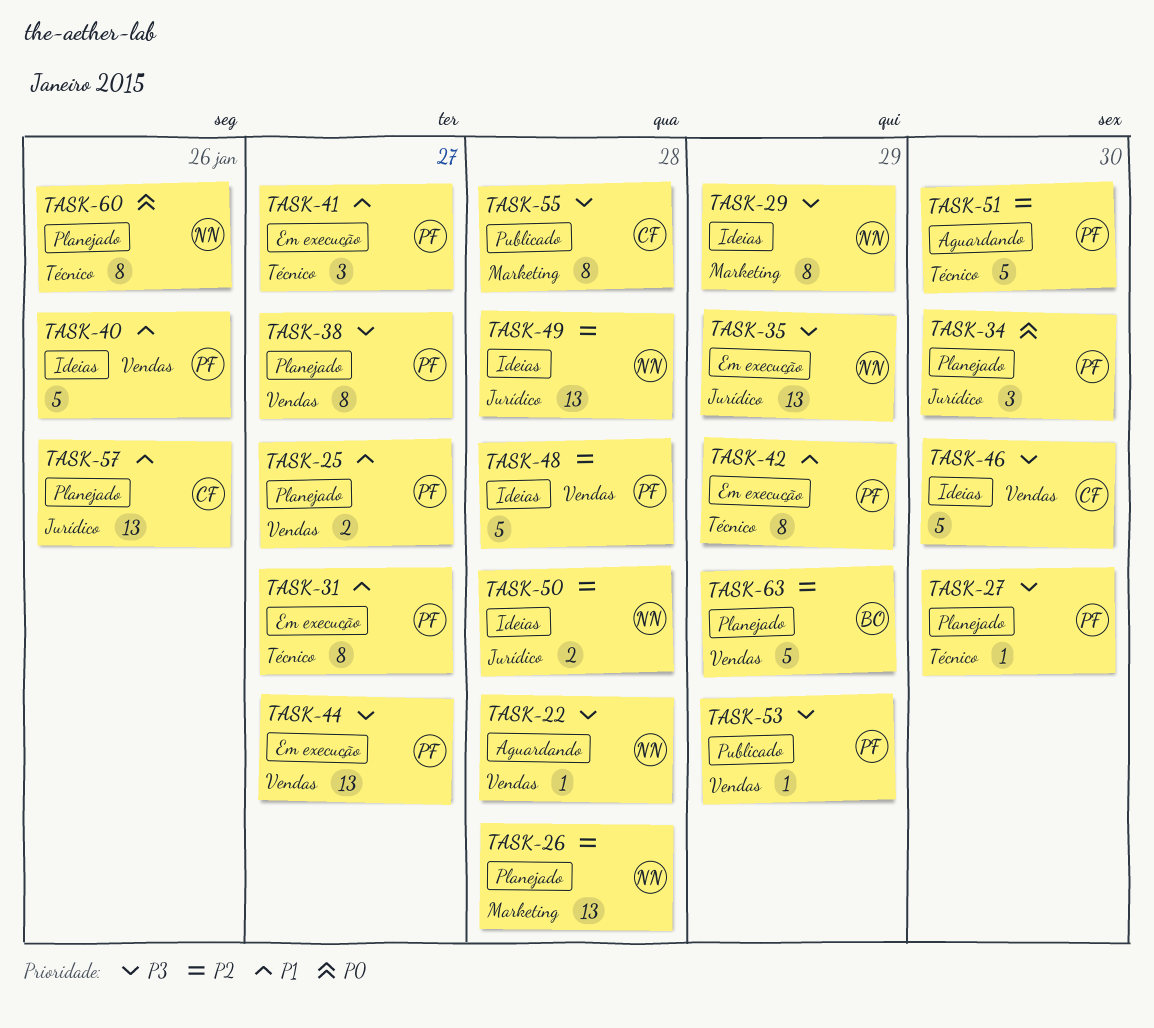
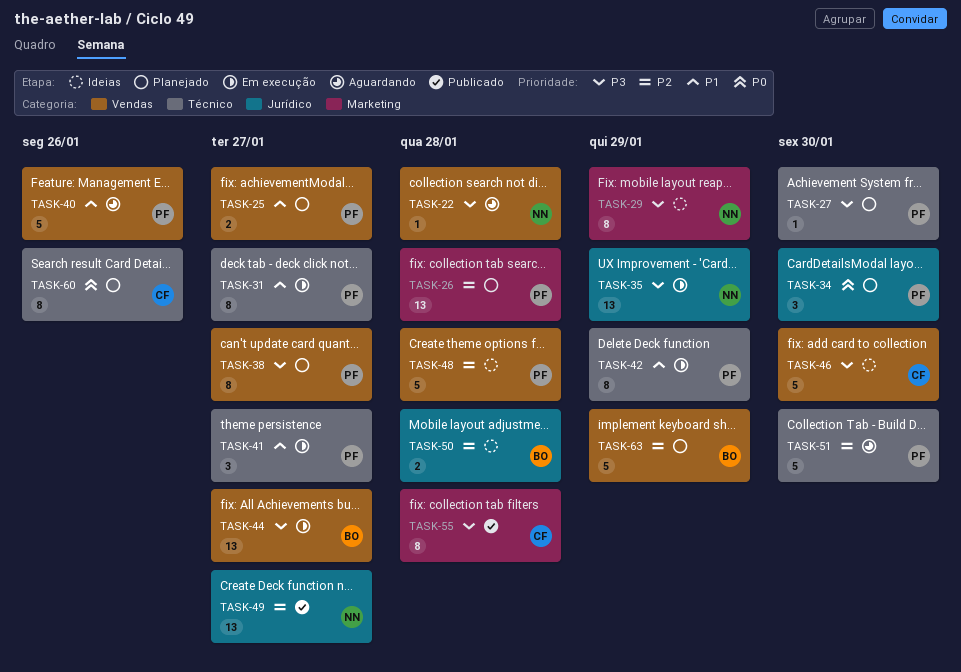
TASK-26, owner: NN -> PF
TASK-40, status: Ideias -> Aguardando
TASK-44, owner: PF -> BO
TASK-49, status: Ideias -> Publicado
TASK-49, due: Jan 28 -> Jan 27
TASK-50, owner: NN -> BO
TASK-53: present -> none
TASK-57: present -> none
TASK-60, owner: NN -> CF

